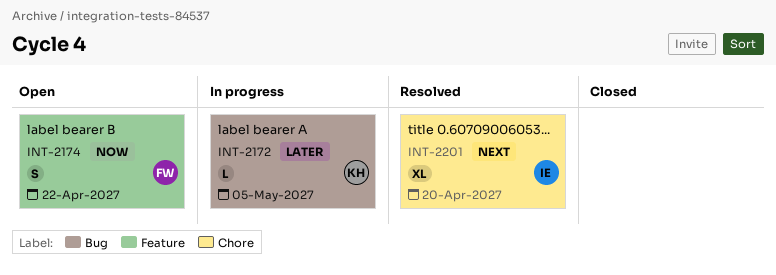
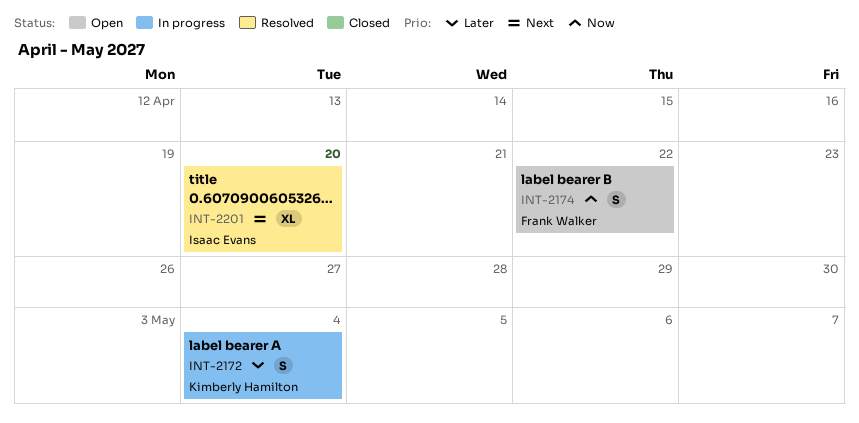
INT-2172, estimate: L -> S
INT-2172, due: May 5 -> May 4

